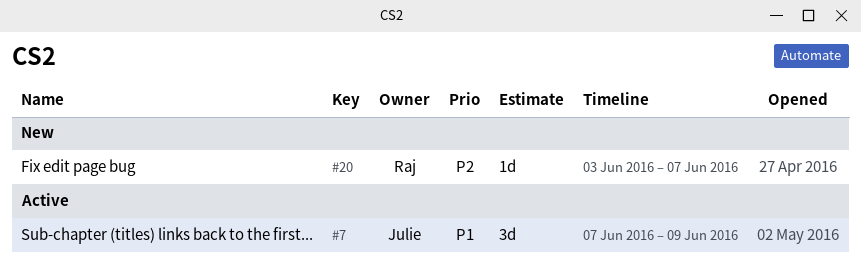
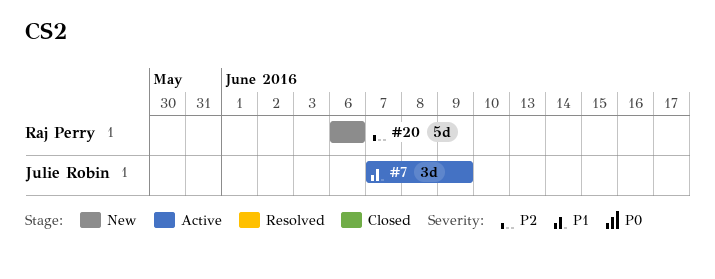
#20, estimate: 1d -> 5d
#20, start: Jun 3 -> Jun 6
#20, due: Jun 7 -> Jun 6

